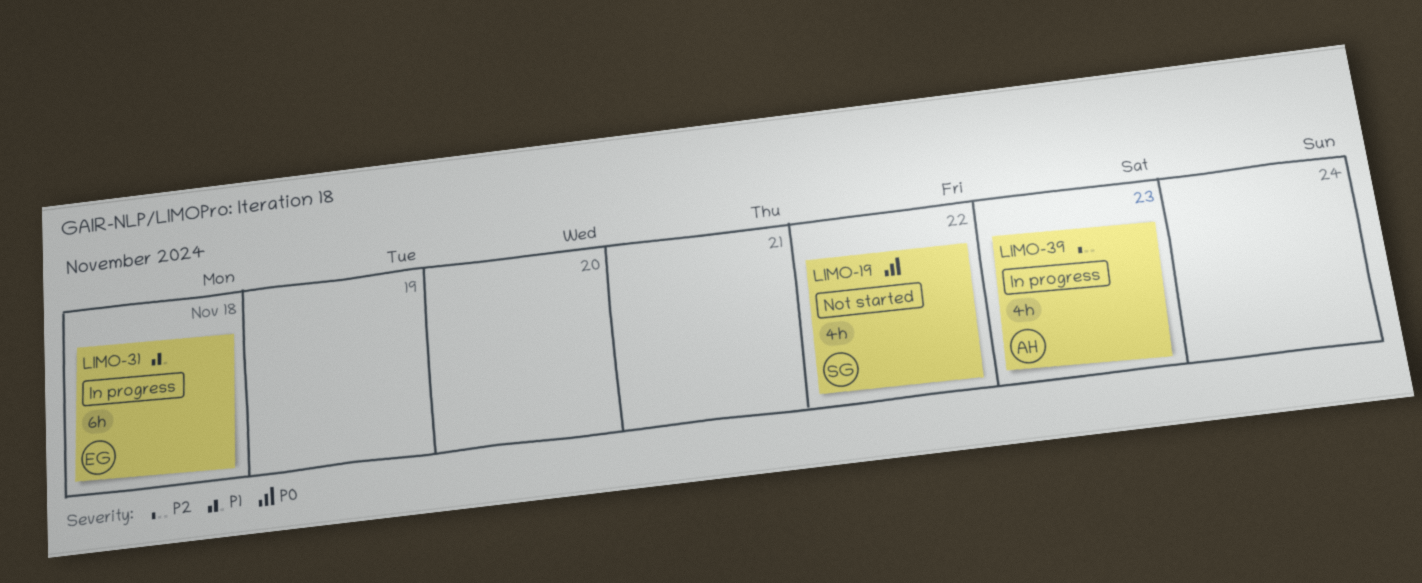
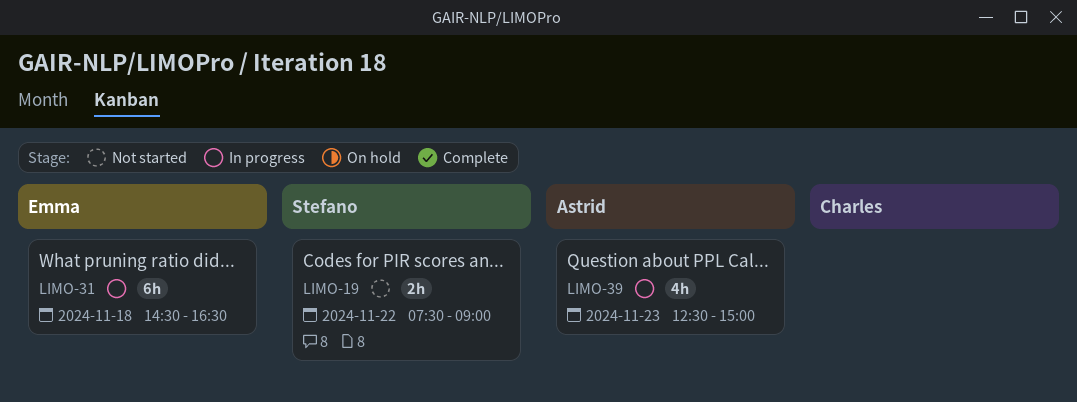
LIMO-19, estimate: 4h -> 2h

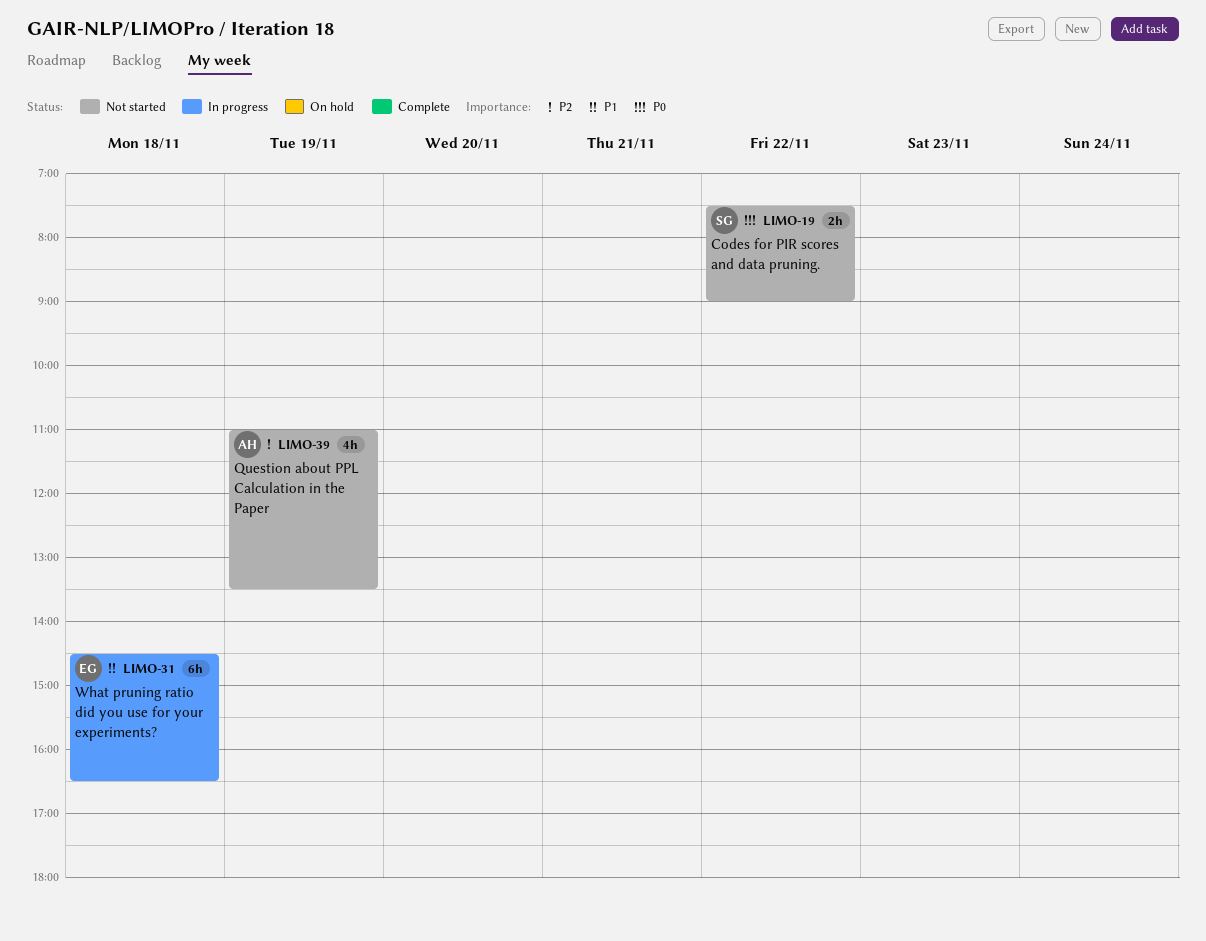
LIMO-39, status: In progress -> Not started
LIMO-39, day: Nov 23 -> Nov 19
LIMO-39, begins: 12:30 -> 11:00
LIMO-39, ends: 15:00 -> 13:30

